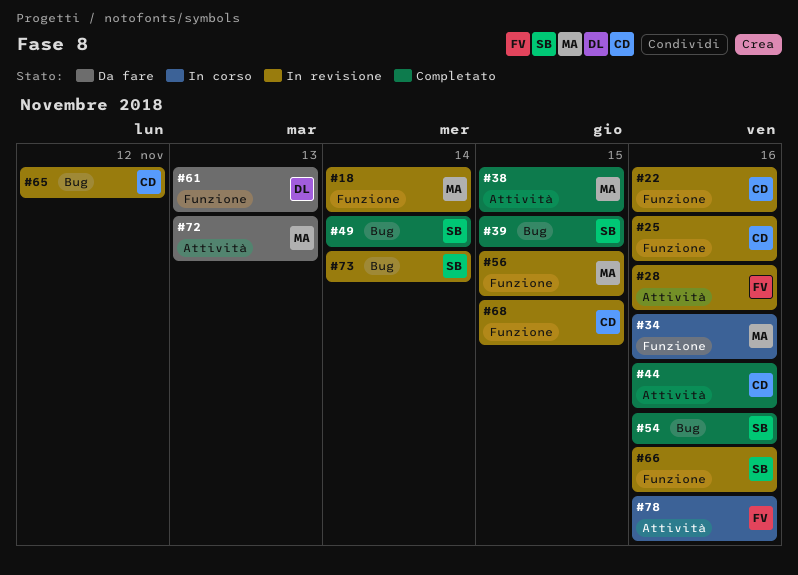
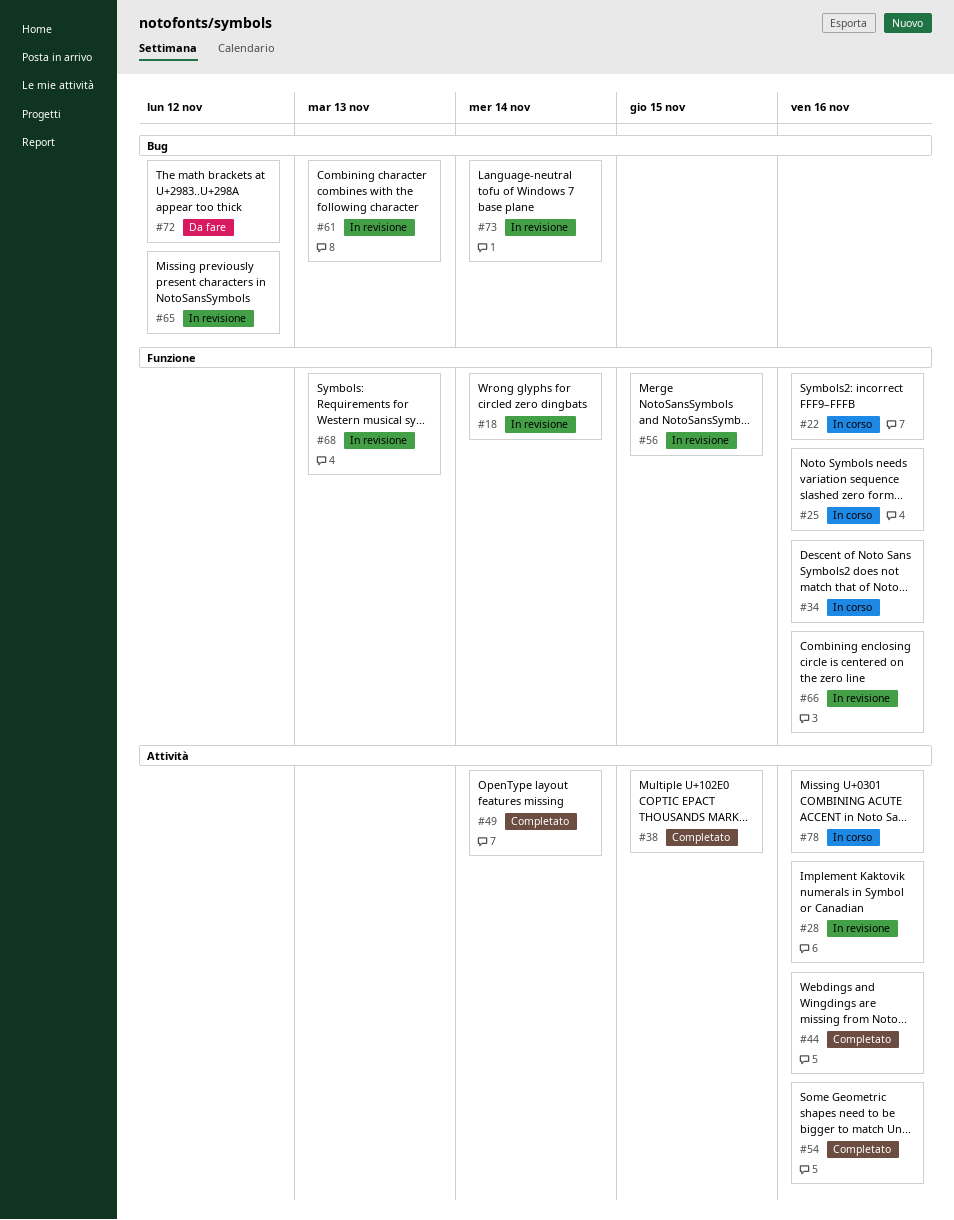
#22, status: In revisione -> In corso
#25, status: In revisione -> In corso
#39: present -> none
#49, label: Bug -> Attività
#54, label: Bug -> Attività
#61, status: Da fare -> In revisione
#61, label: Funzione -> Bug
#68, due: Nov 15 -> Nov 13
#72, label: Attività -> Bug
#72, due: Nov 13 -> Nov 12

